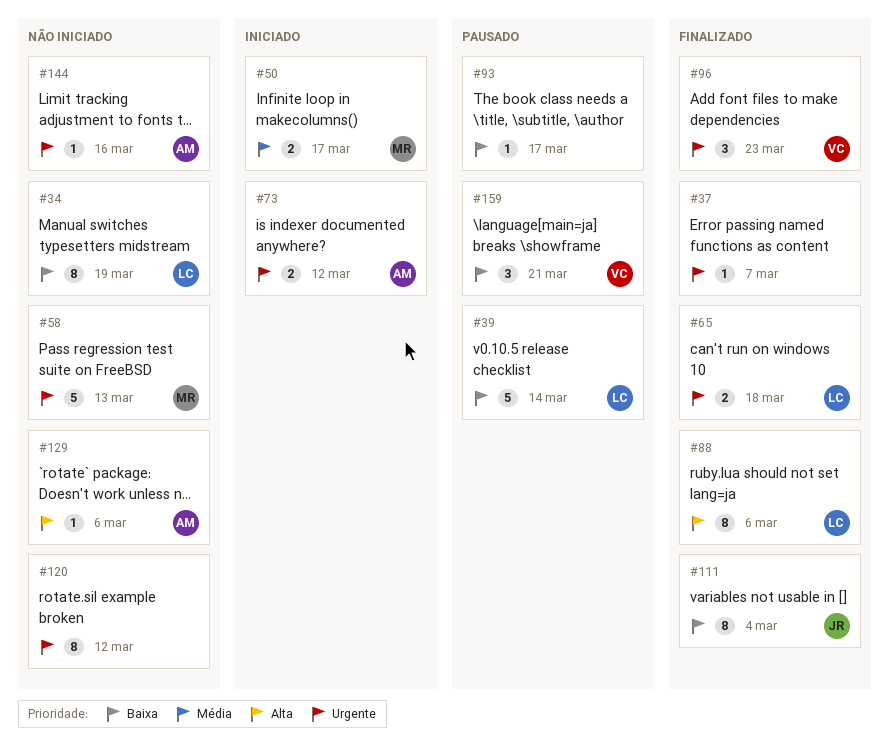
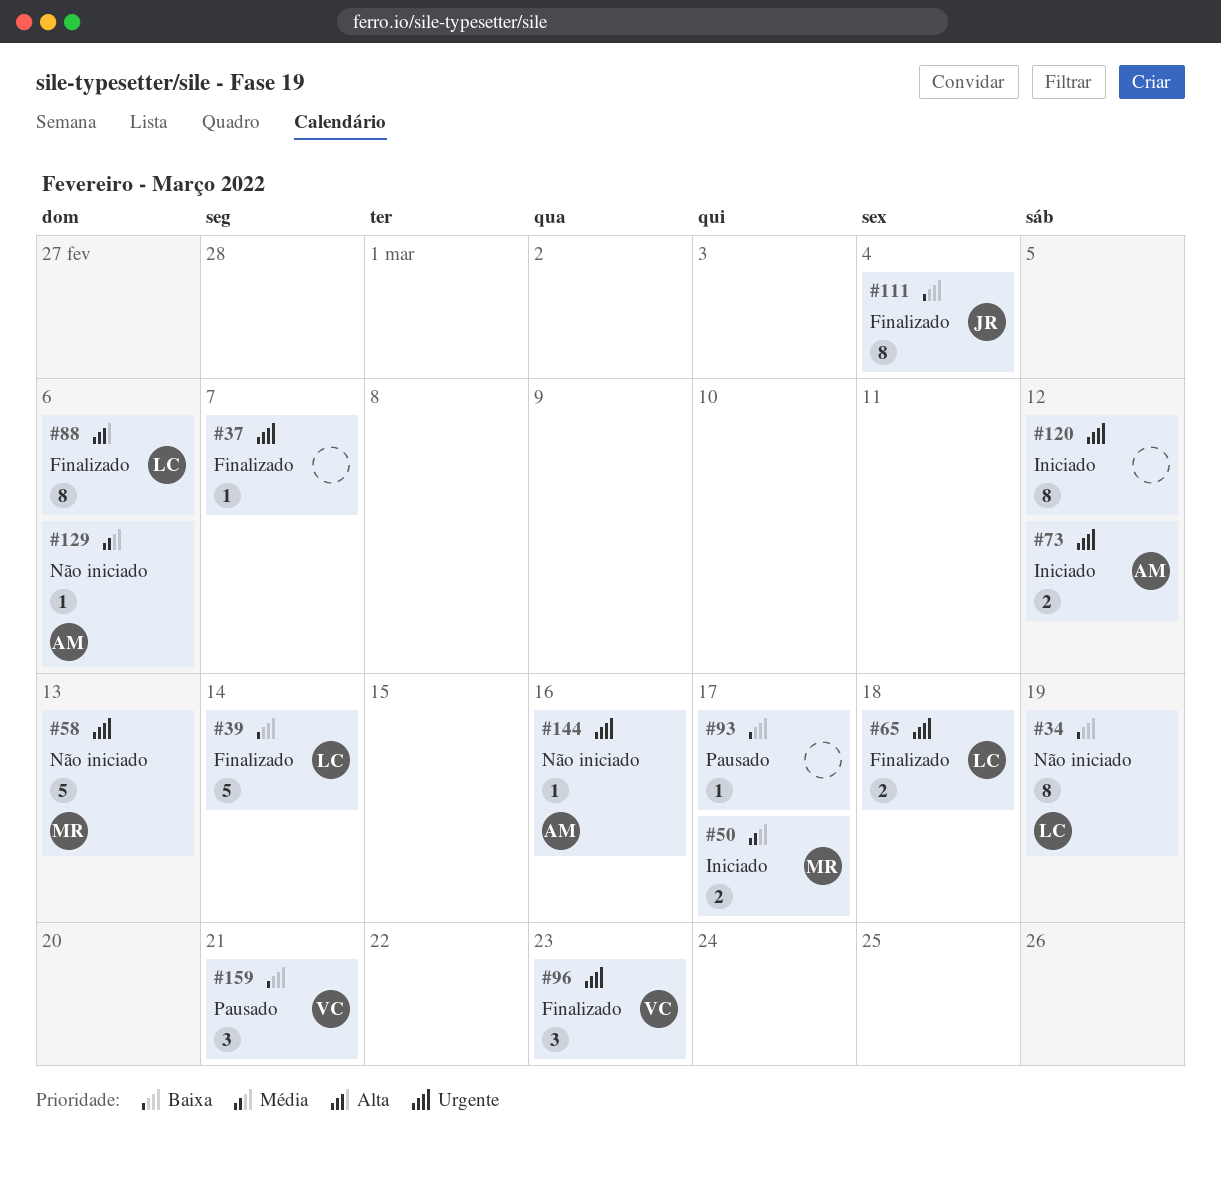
#39, status: Pausado -> Finalizado
#120, status: Não iniciado -> Iniciado
#129, priority: Alta -> Média

